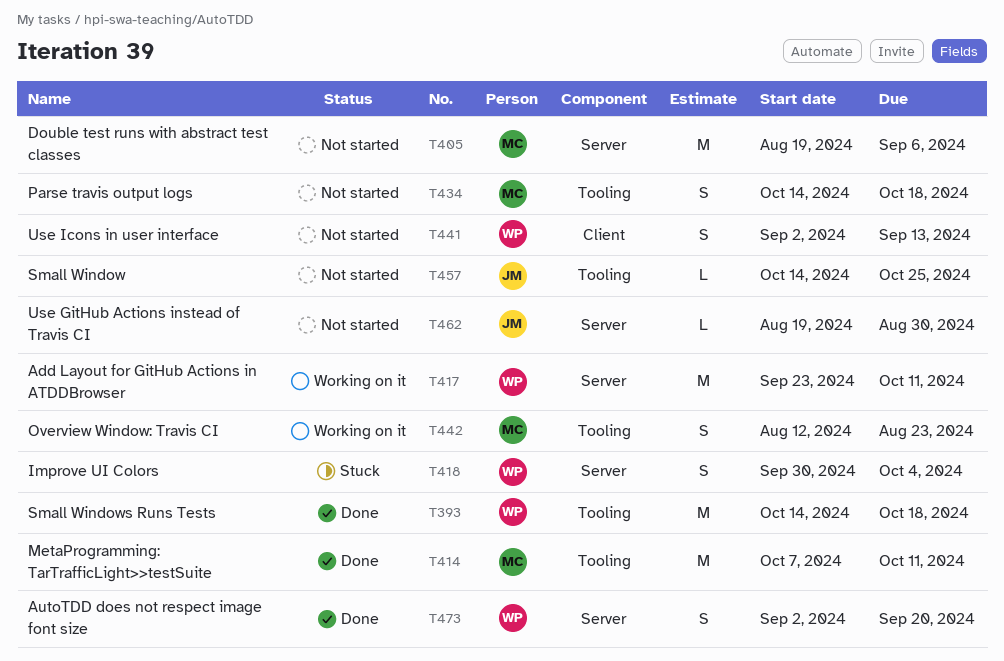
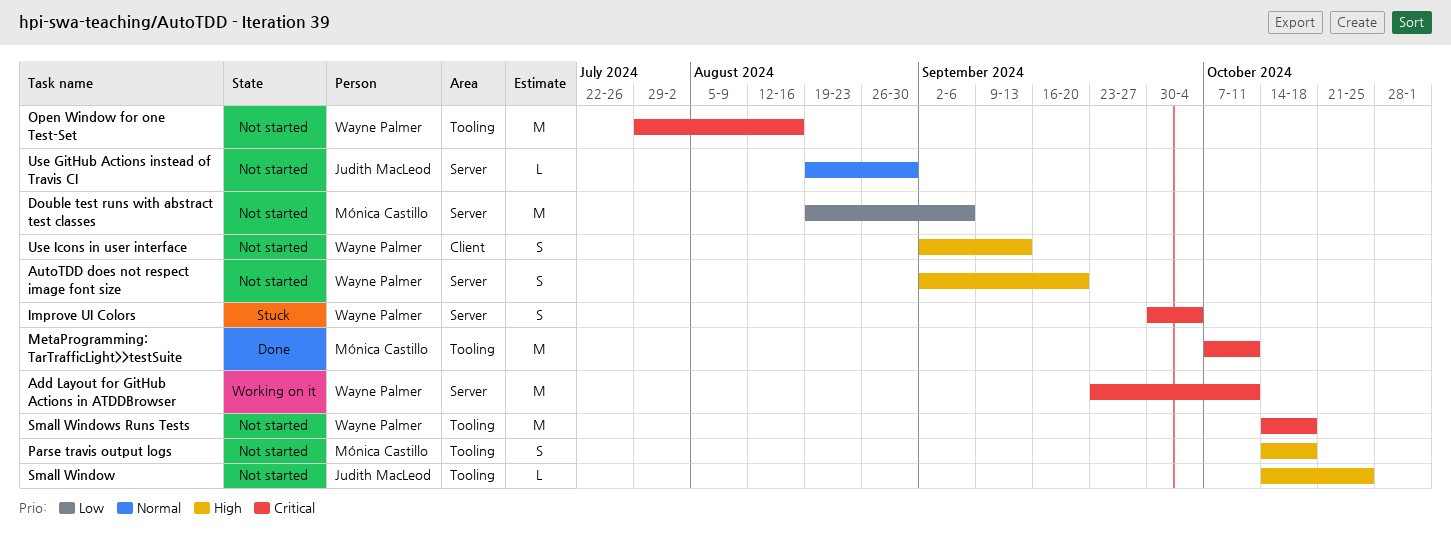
AutoTDD does not respect image font size, status: Done -> Not started
Open Window for one Test-Set: none -> present
Overview Window: Travis CI: present -> none
Small Windows Runs Tests, status: Done -> Not started

